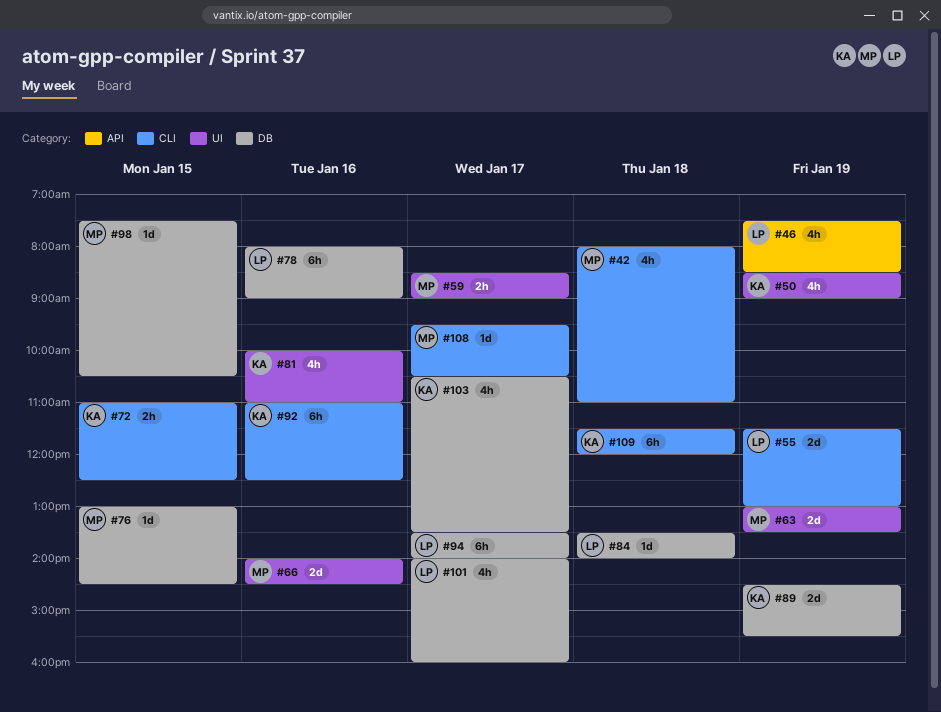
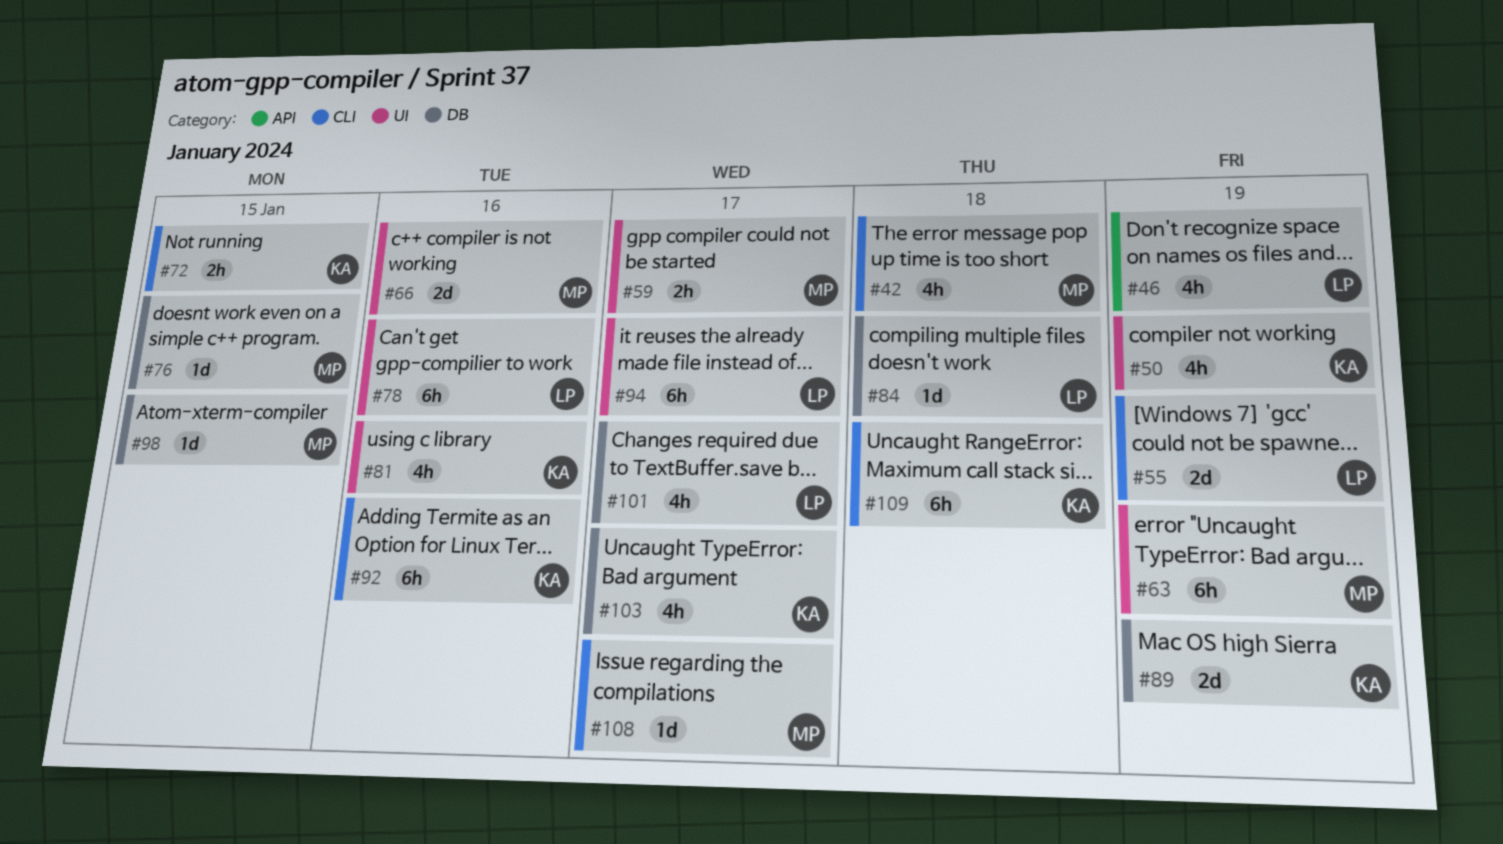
#63, estimate: 2d -> 6h
#78, label: DB -> UI
#94, label: DB -> UI

